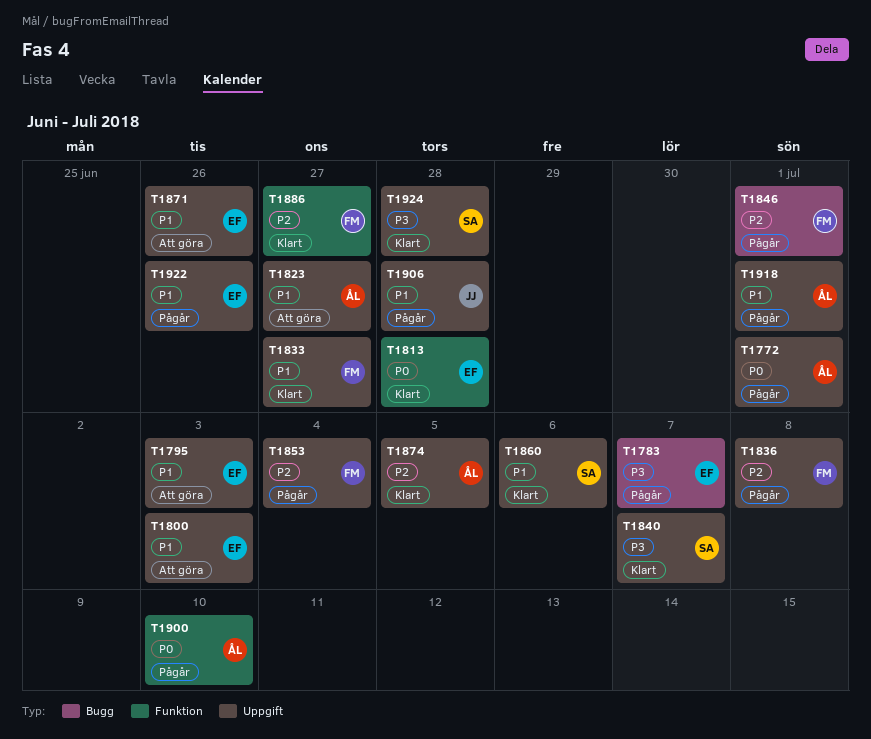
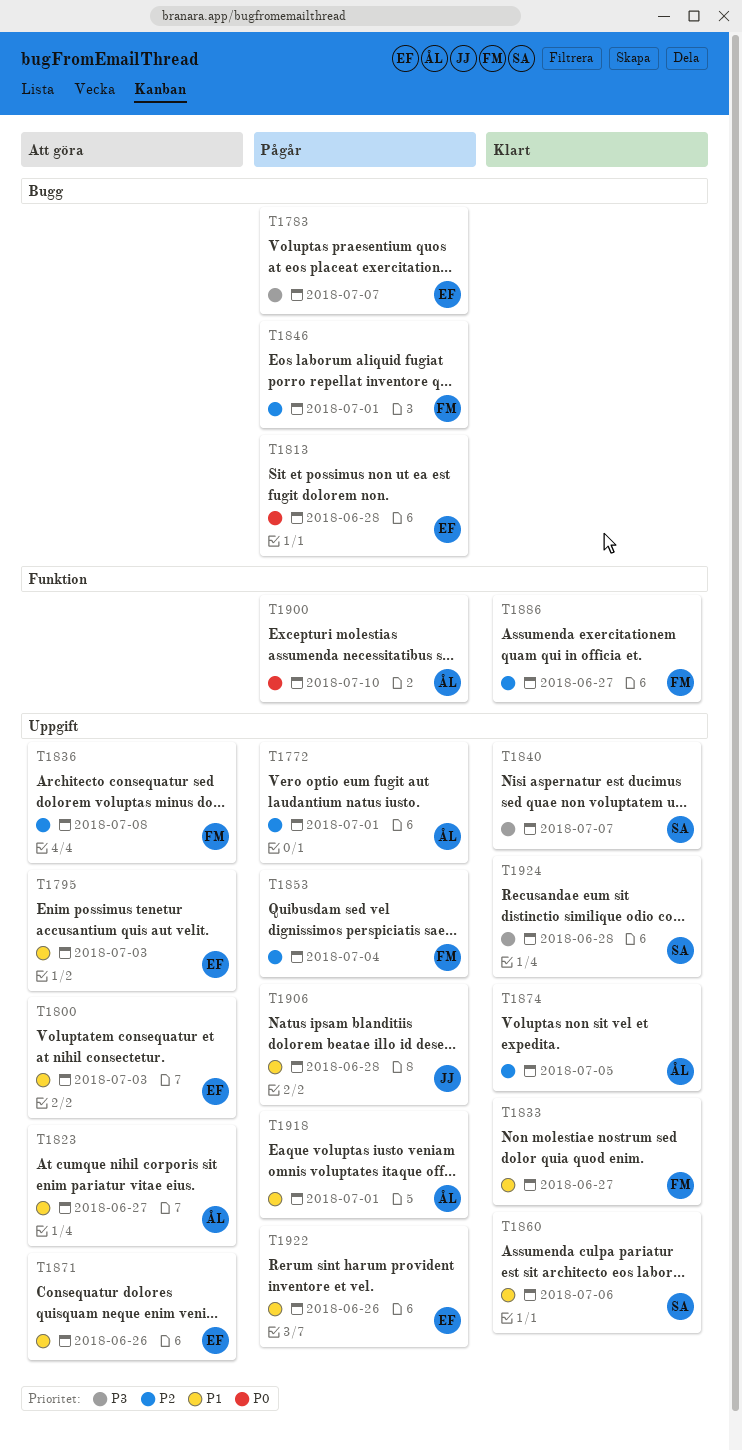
T1772, priority: P0 -> P2
T1813, status: Klart -> Pågår
T1813, label: Funktion -> Bugg
T1836, status: Pågår -> Att göra

